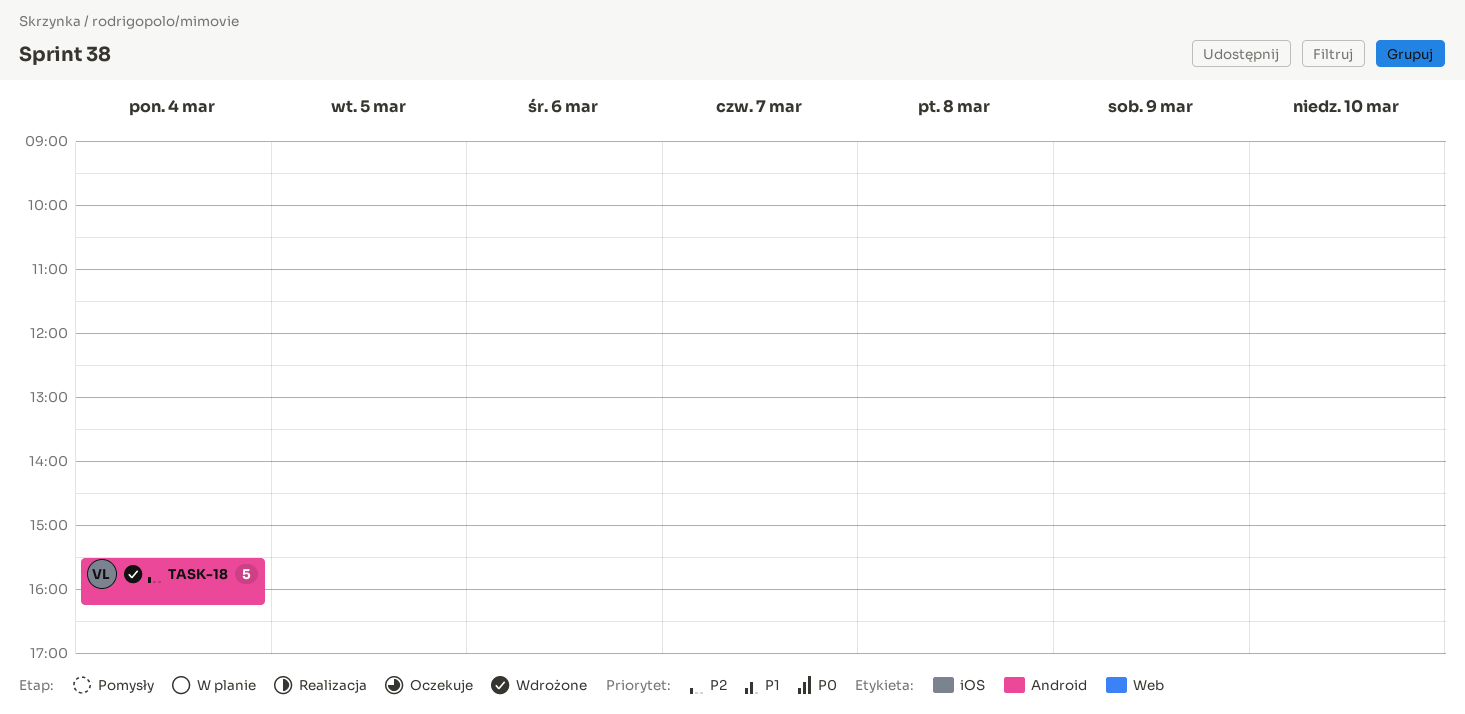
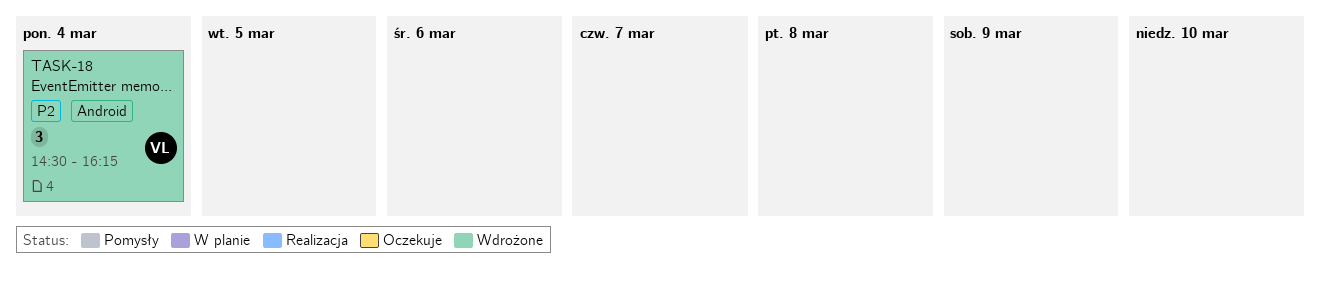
TASK-18, estimate: 5 -> 3
TASK-18, begins: 15:30 -> 14:30

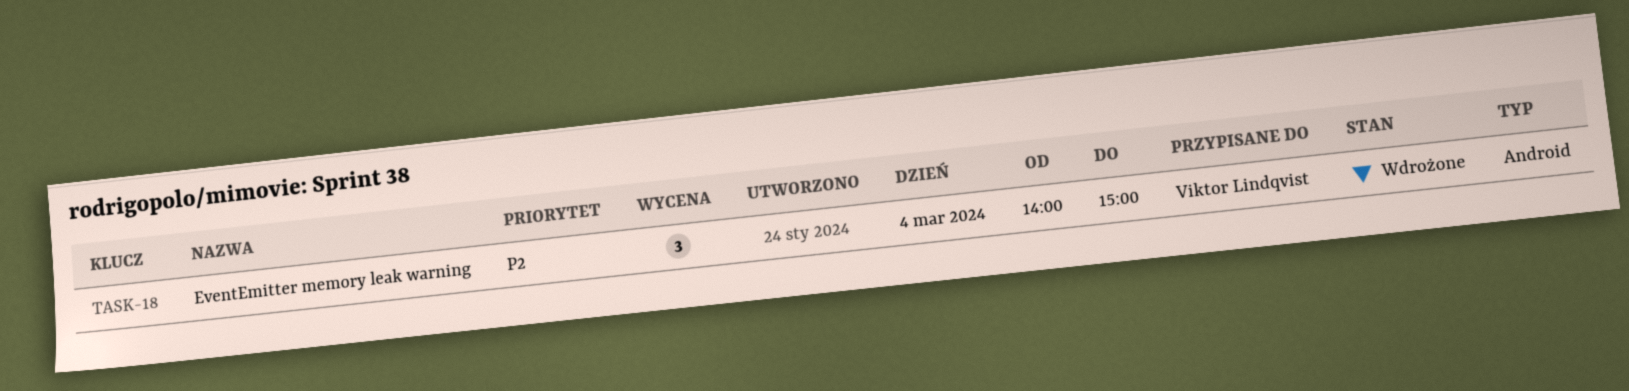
TASK-18, begins: 14:30 -> 14:00
TASK-18, ends: 16:15 -> 15:00

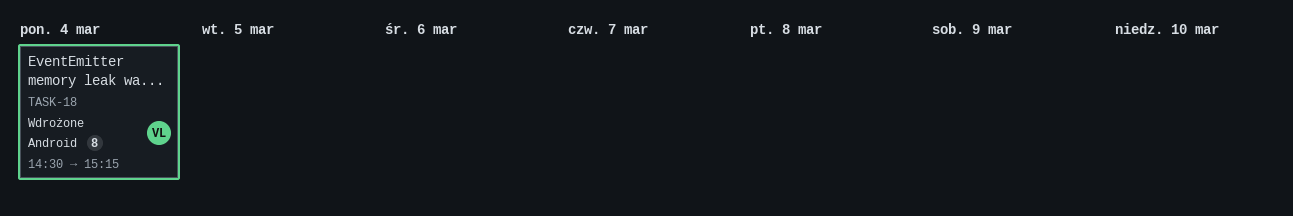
TASK-18, estimate: 3 -> 8
TASK-18, begins: 14:00 -> 14:30
TASK-18, ends: 15:00 -> 15:15

